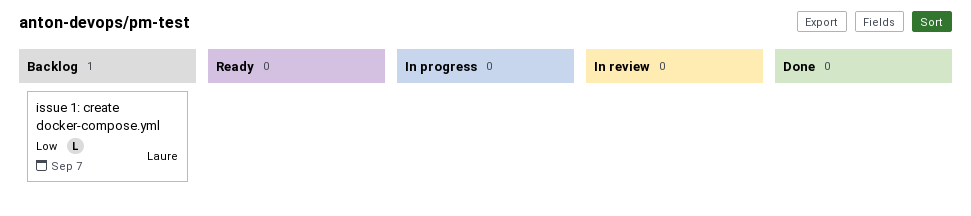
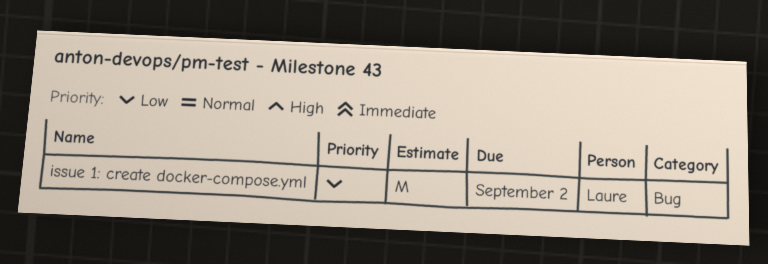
issue 1: create docker-compose.yml, estimate: L -> M
issue 1: create docker-compose.yml, due: Sep 7 -> Sep 2

